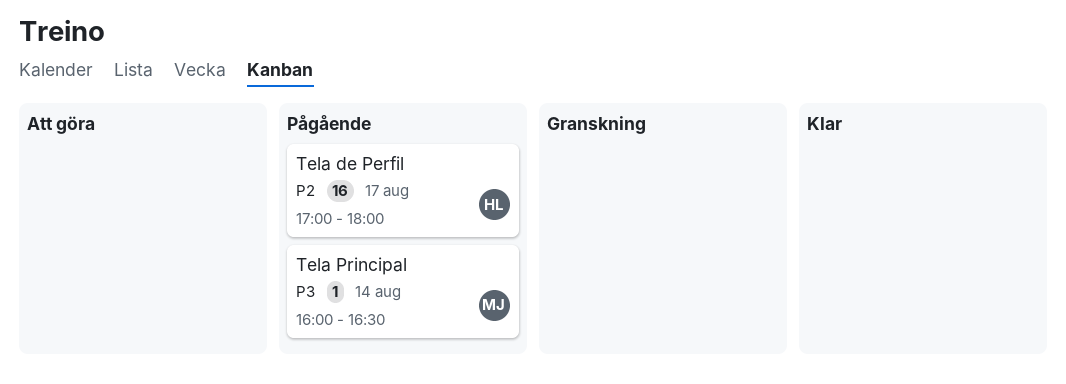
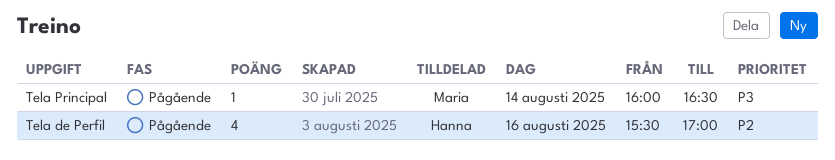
Tela de Perfil, estimate: 16 -> 4
Tela de Perfil, day: Aug 17 -> Aug 16
Tela de Perfil, begins: 17:00 -> 15:30
Tela de Perfil, ends: 18:00 -> 17:00

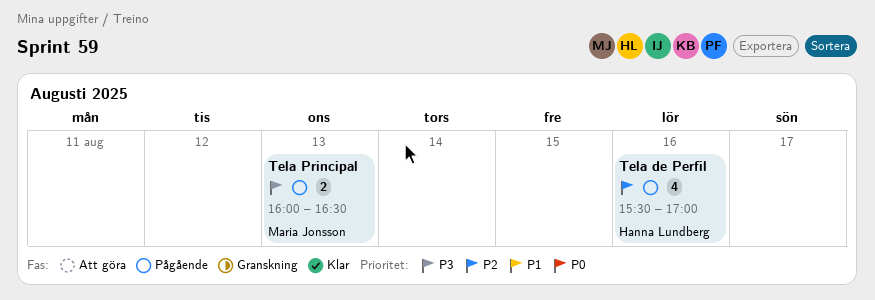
Tela Principal, estimate: 1 -> 2
Tela Principal, day: Aug 14 -> Aug 13

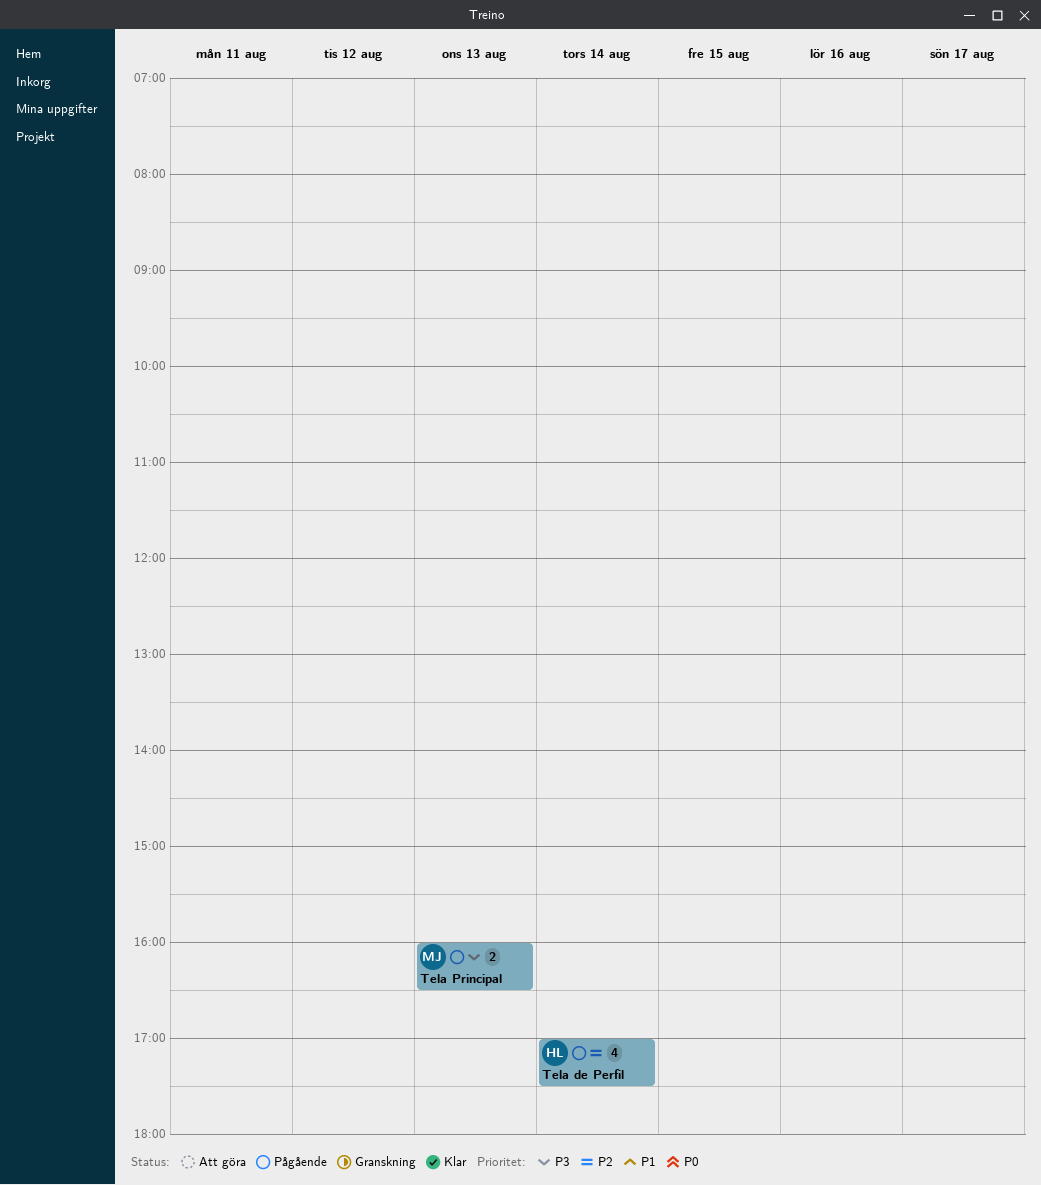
Tela de Perfil, day: Aug 16 -> Aug 14
Tela de Perfil, begins: 15:30 -> 17:00
Tela de Perfil, ends: 17:00 -> 17:30

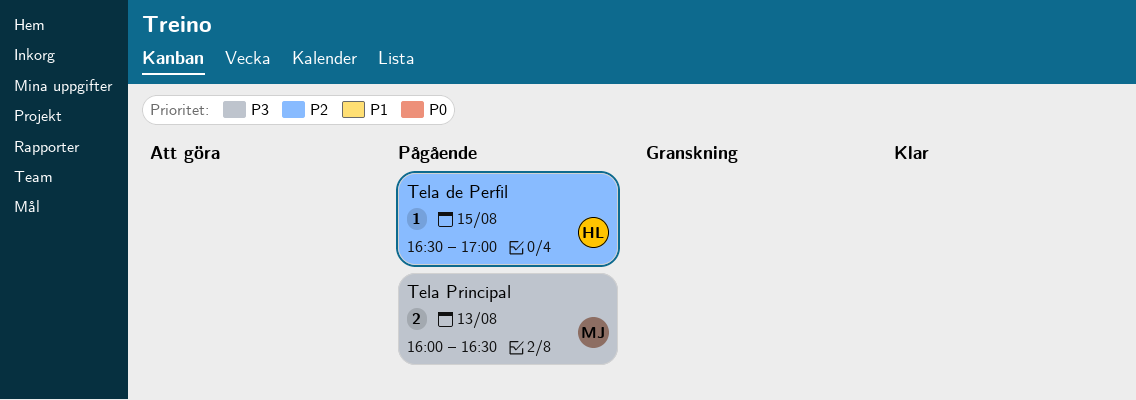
Tela de Perfil, estimate: 4 -> 1
Tela de Perfil, day: Aug 14 -> Aug 15
Tela de Perfil, begins: 17:00 -> 16:30
Tela de Perfil, ends: 17:30 -> 17:00

